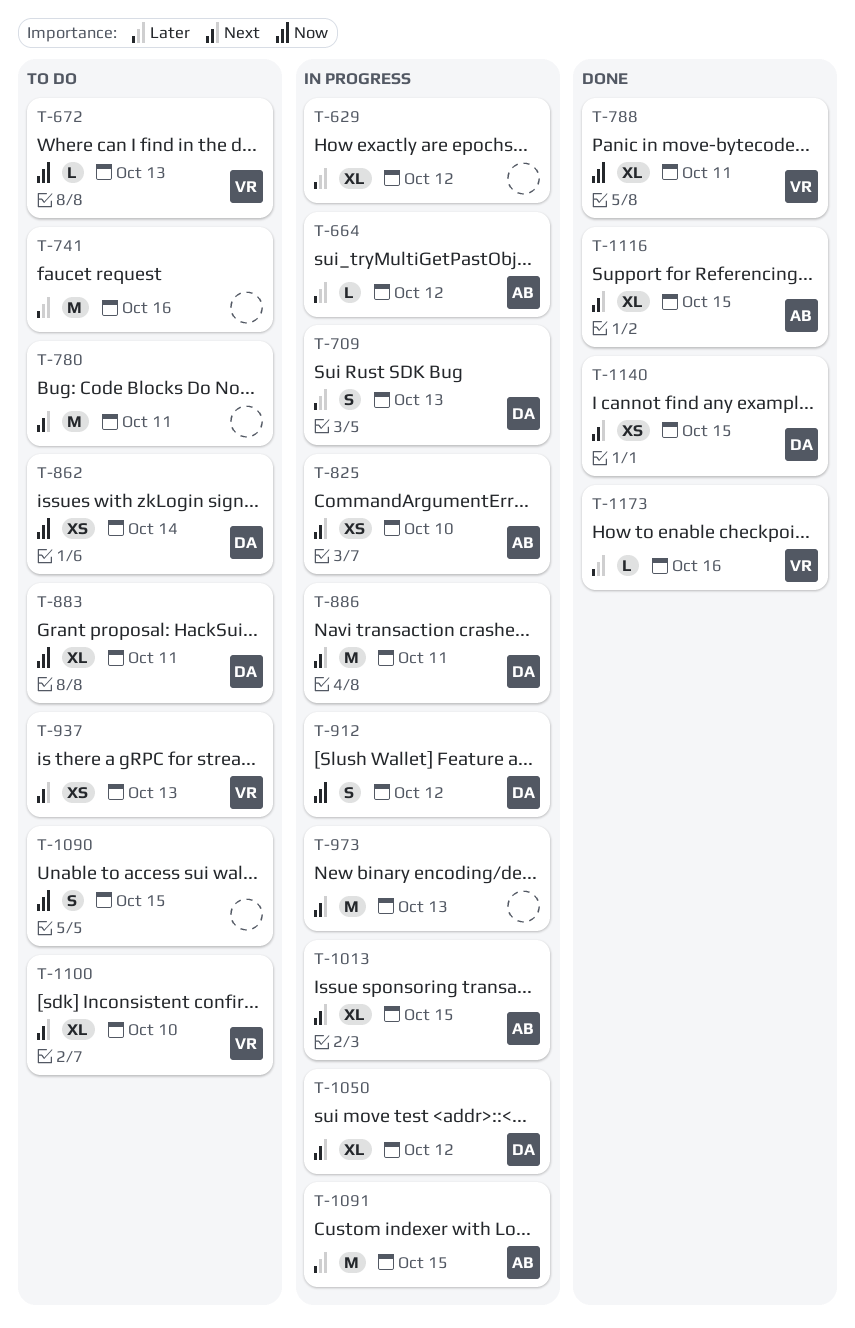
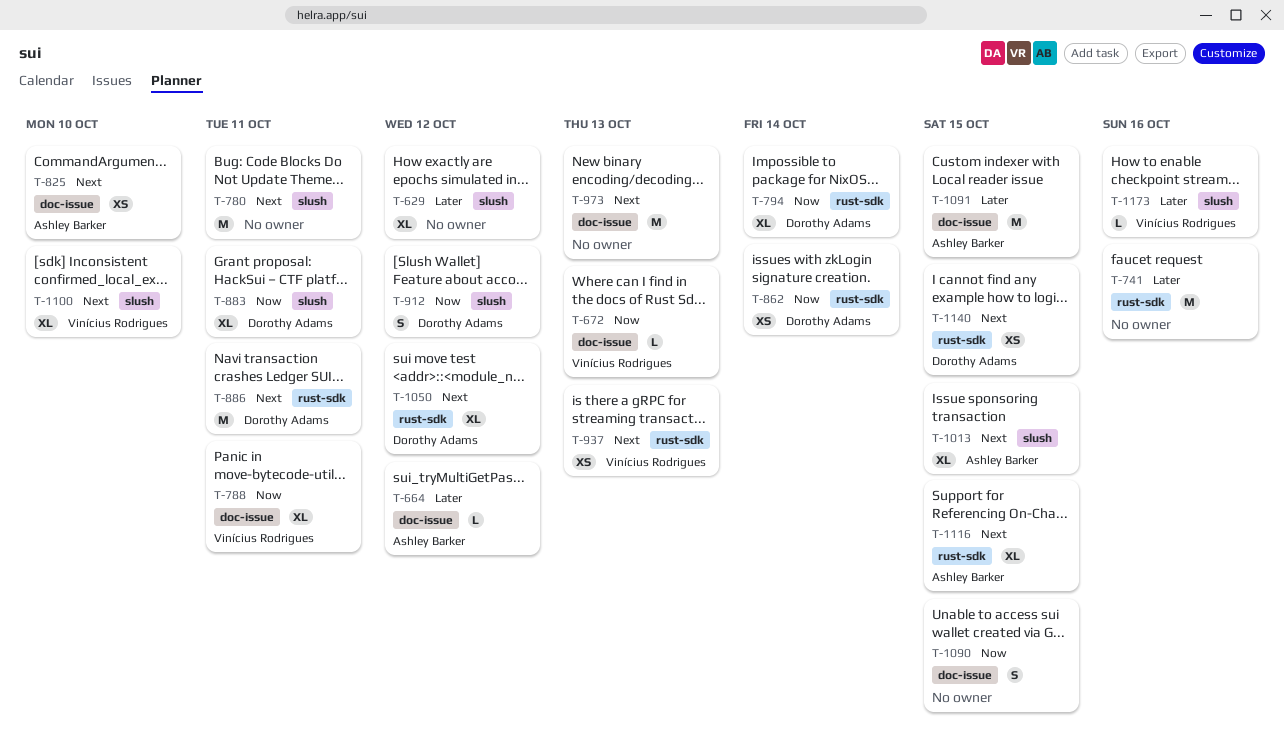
T-709: present -> none
T-794: none -> present

